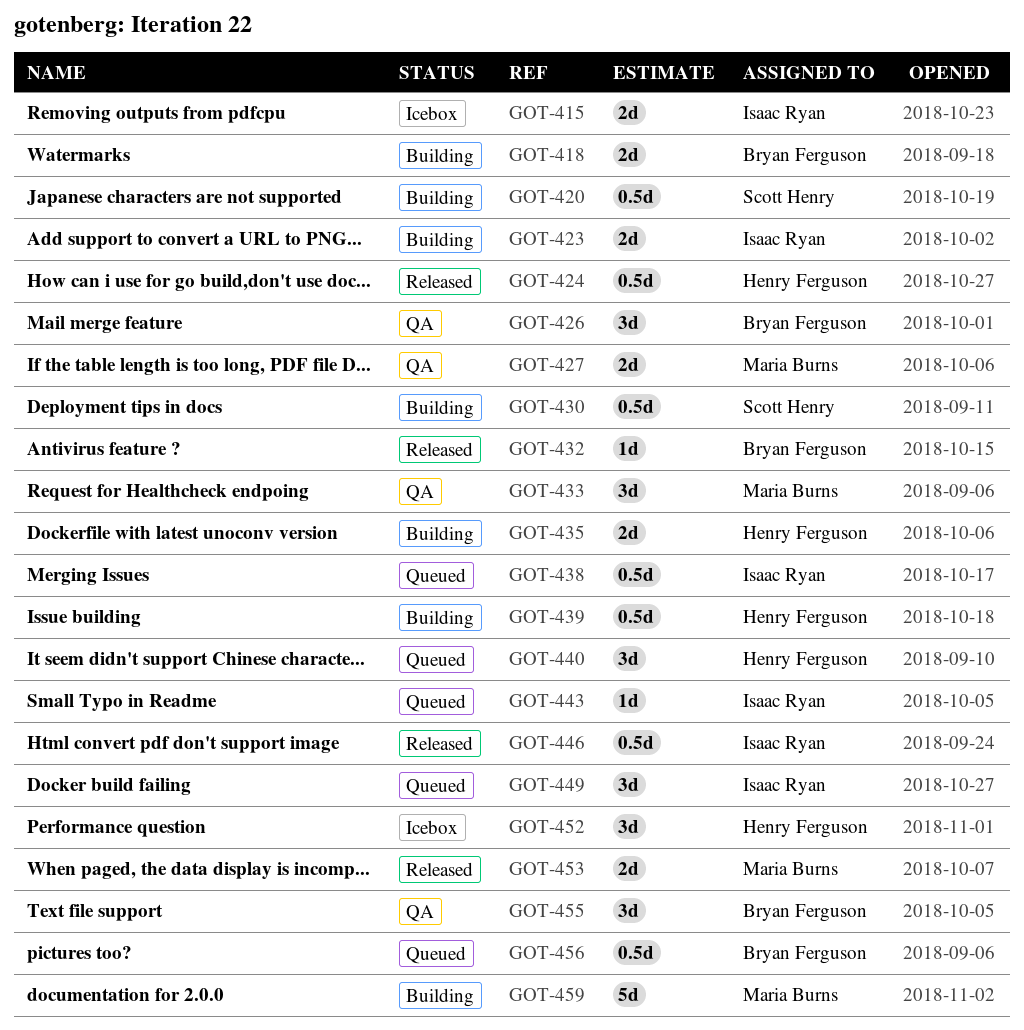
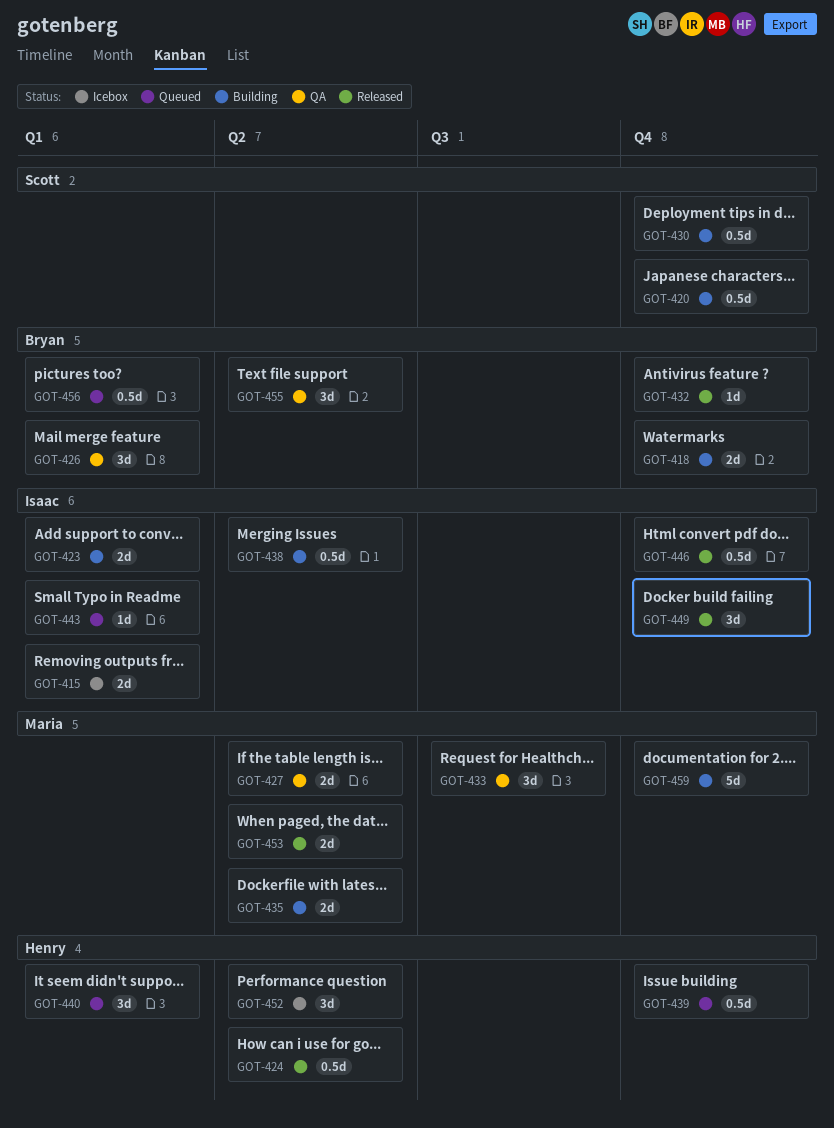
GOT-435, owner: Henry Ferguson -> Maria Burns
GOT-438, status: Queued -> Building
GOT-439, status: Building -> Queued
GOT-449, status: Queued -> Released

